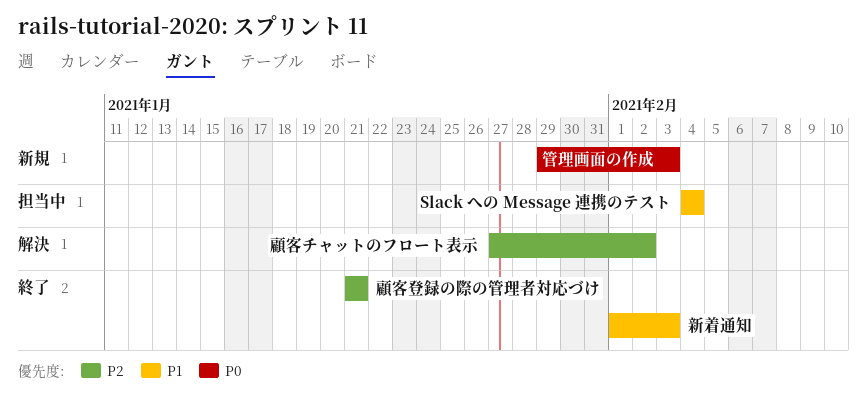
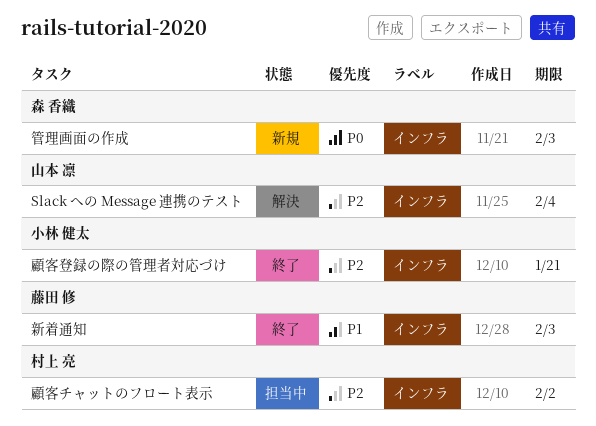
Slack への Message 連携のテスト, status: 担当中 -> 解決
Slack への Message 連携のテスト, priority: P1 -> P2
顧客チャットのフロート表示, status: 解決 -> 担当中

